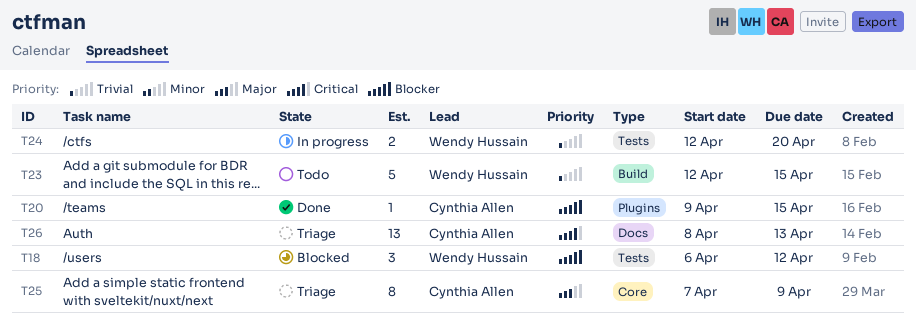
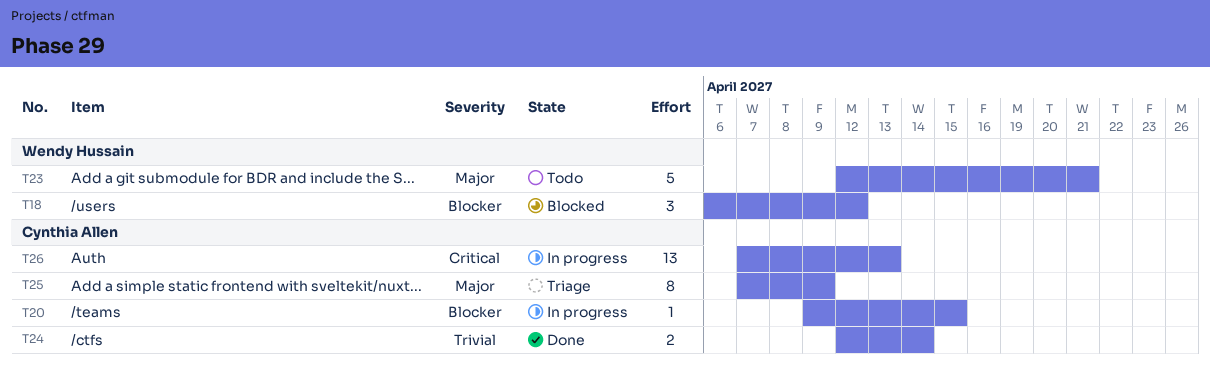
T20, status: Done -> In progress
T23, priority: Trivial -> Major
T23, due: Apr 15 -> Apr 21
T24, status: In progress -> Done
T24, owner: Wendy Hussain -> Cynthia Allen
T24, due: Apr 20 -> Apr 14
T26, status: Triage -> In progress
T26, start: Apr 8 -> Apr 7

